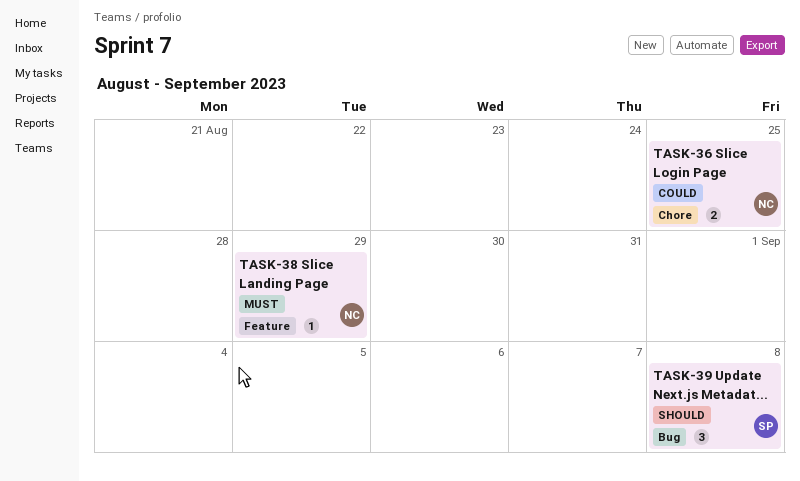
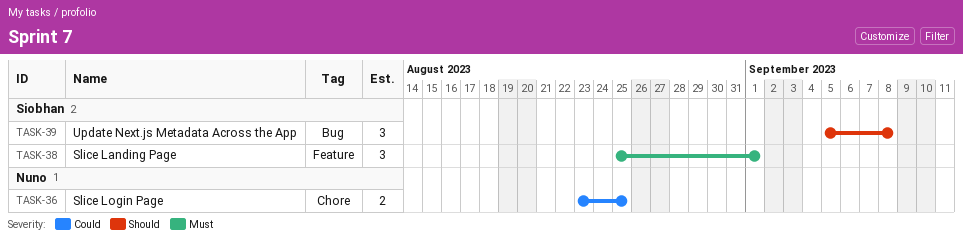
TASK-38, owner: Nuno -> Siobhan
TASK-38, estimate: 1 -> 3
TASK-38, due: Aug 29 -> Sep 1

